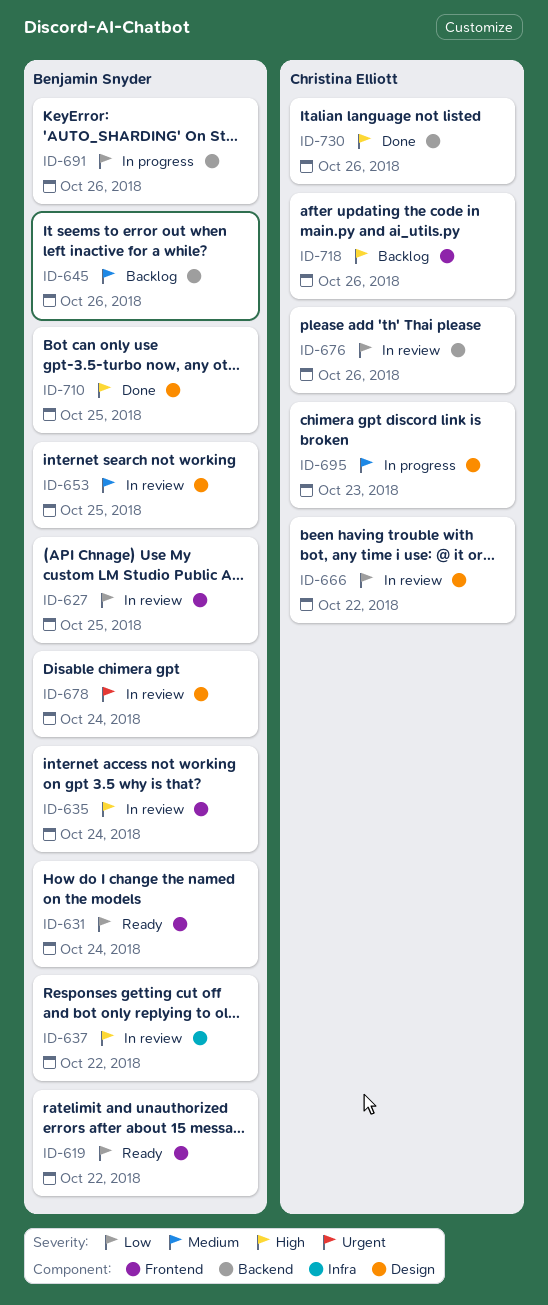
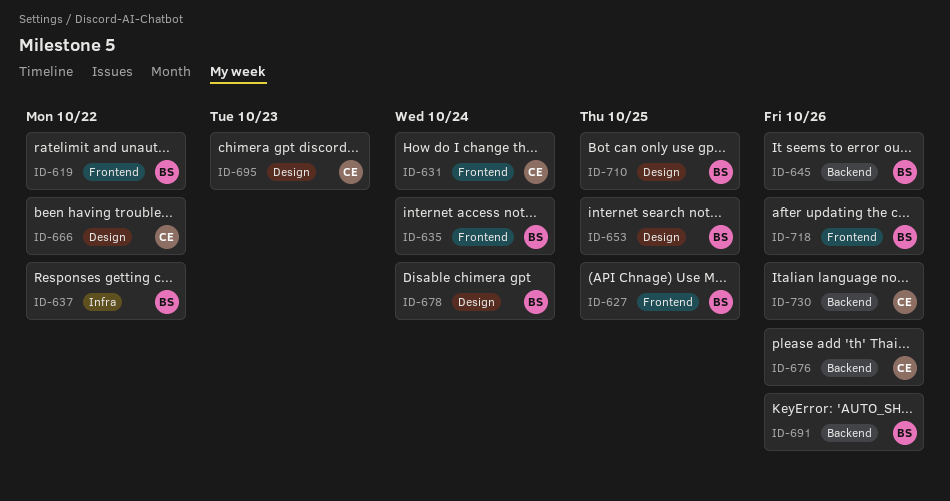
ID-631, owner: Benjamin Snyder -> Christina Elliott
ID-718, owner: Christina Elliott -> Benjamin Snyder

